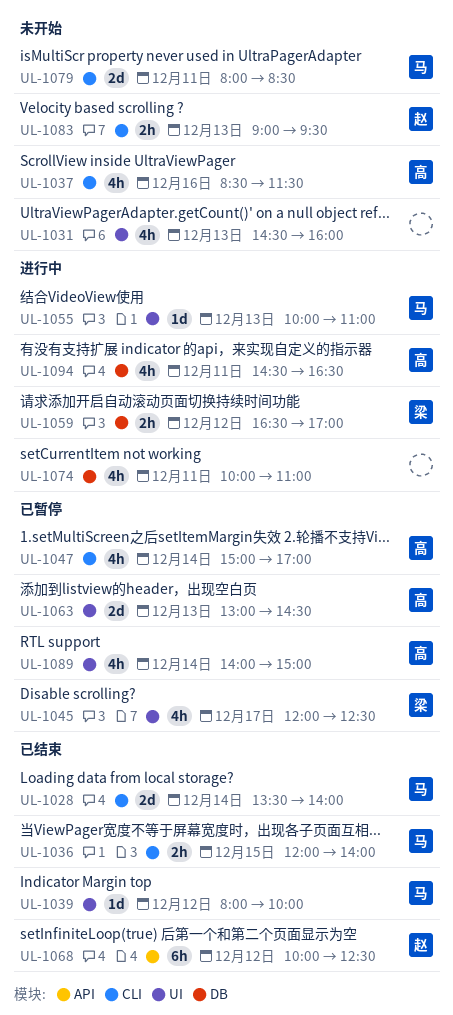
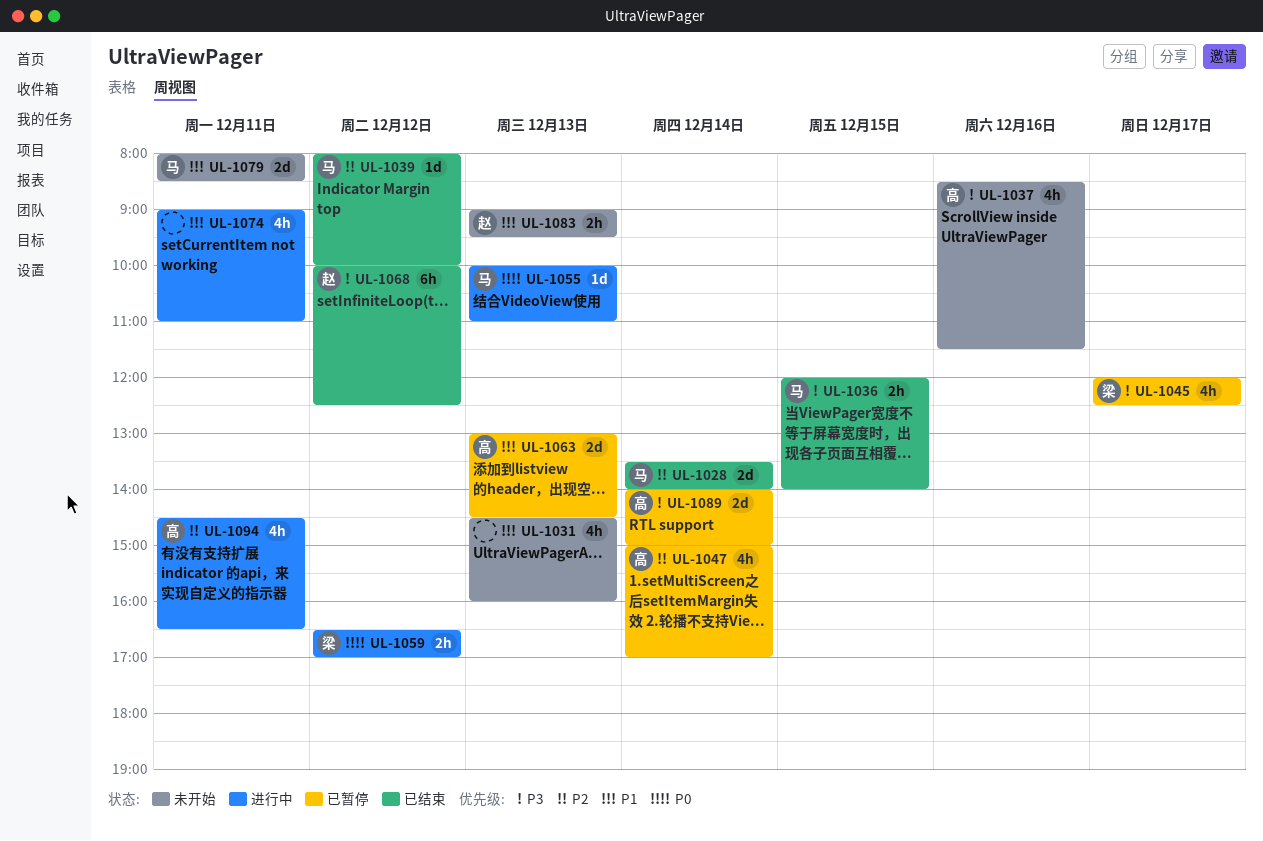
UL-1074, begins: 10:00 -> 09:00
UL-1089, estimate: 4h -> 2d

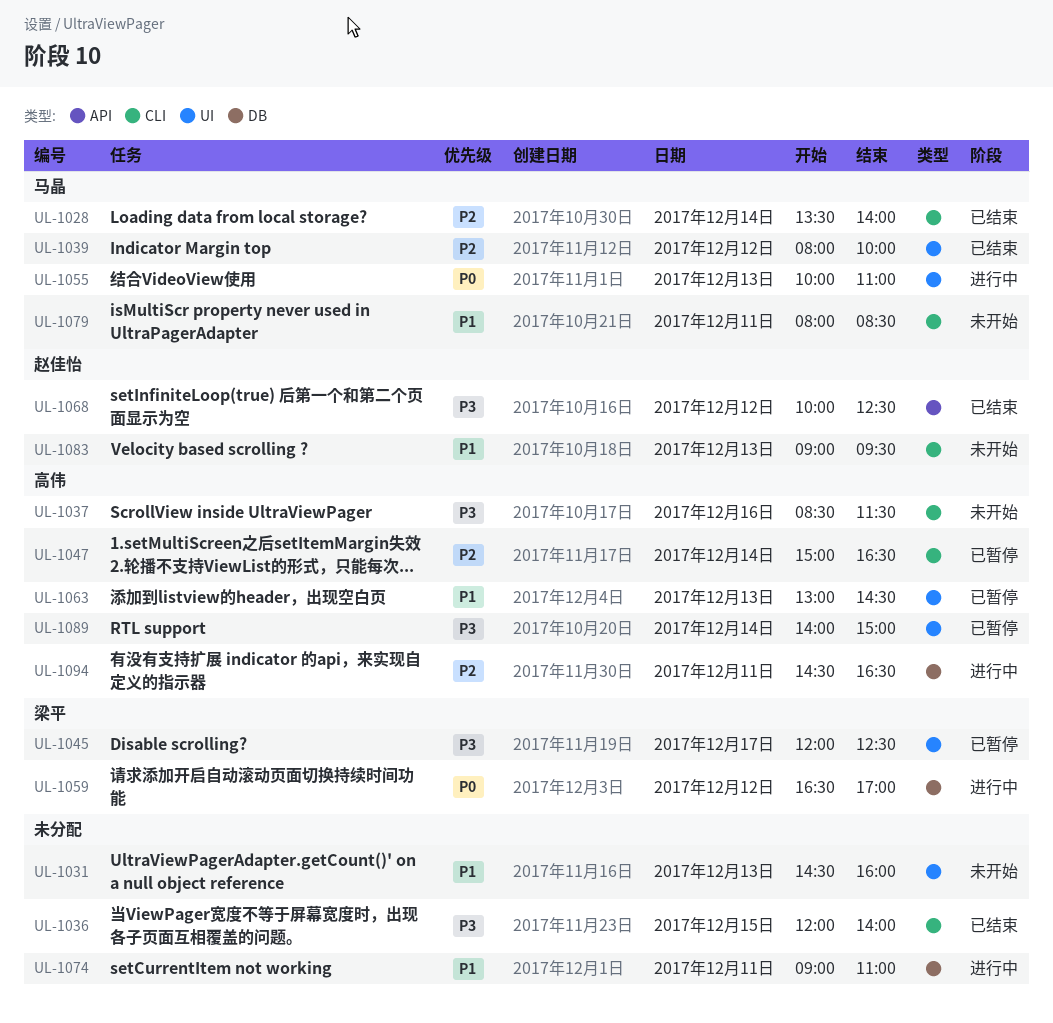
UL-1036, owner: 马晶 -> none
UL-1047, ends: 17:00 -> 16:30

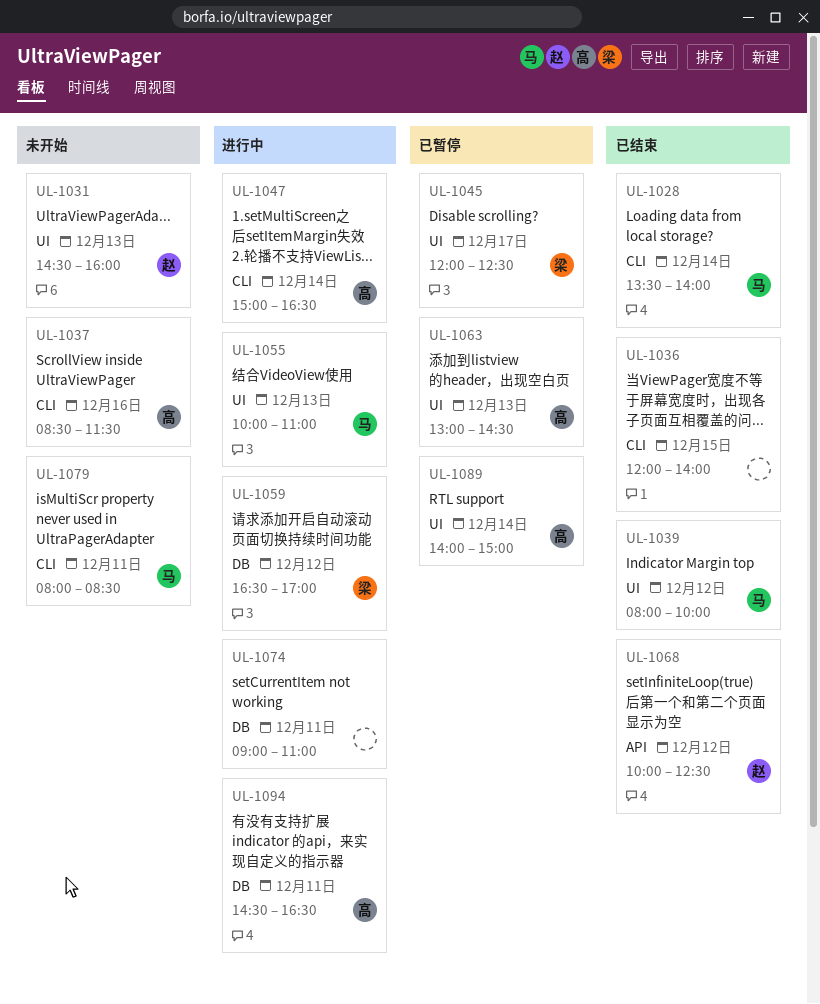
UL-1031, owner: none -> 赵佳怡
UL-1047, status: 已暂停 -> 进行中
UL-1083: present -> none

